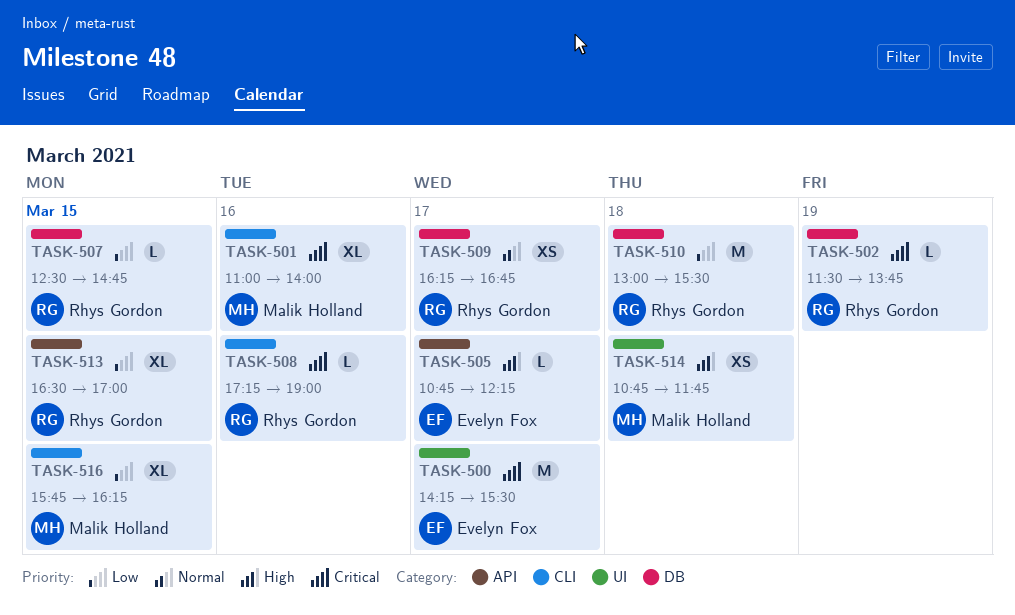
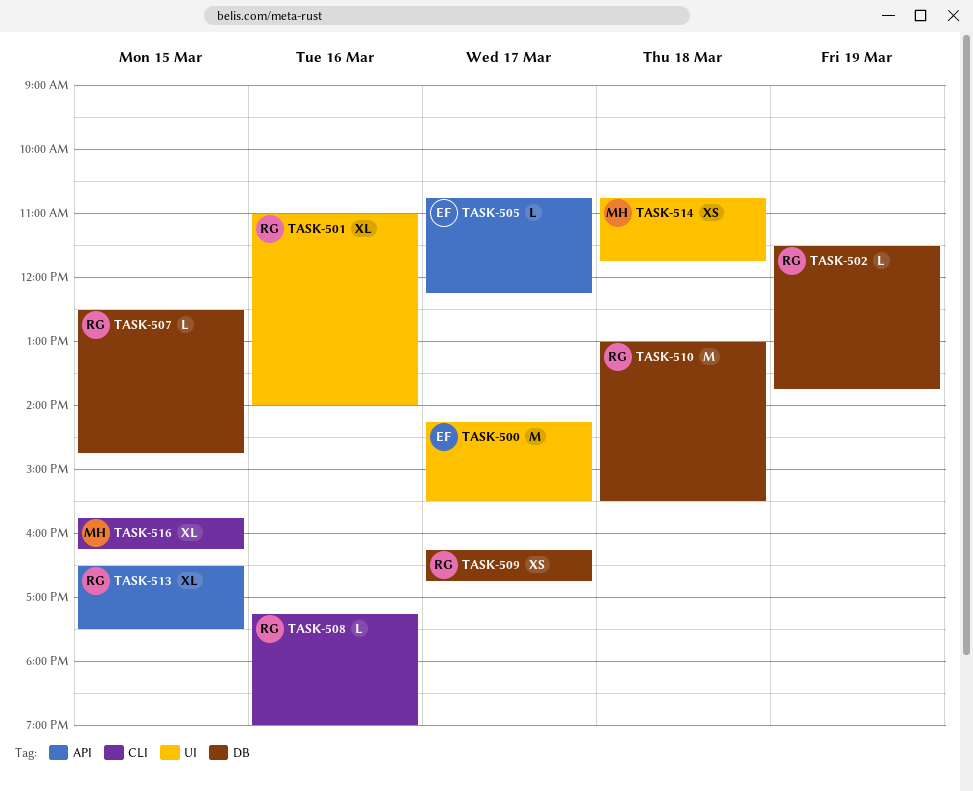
TASK-501, owner: Malik Holland -> Rhys Gordon
TASK-501, label: CLI -> UI
TASK-513, ends: 17:00 -> 17:30

